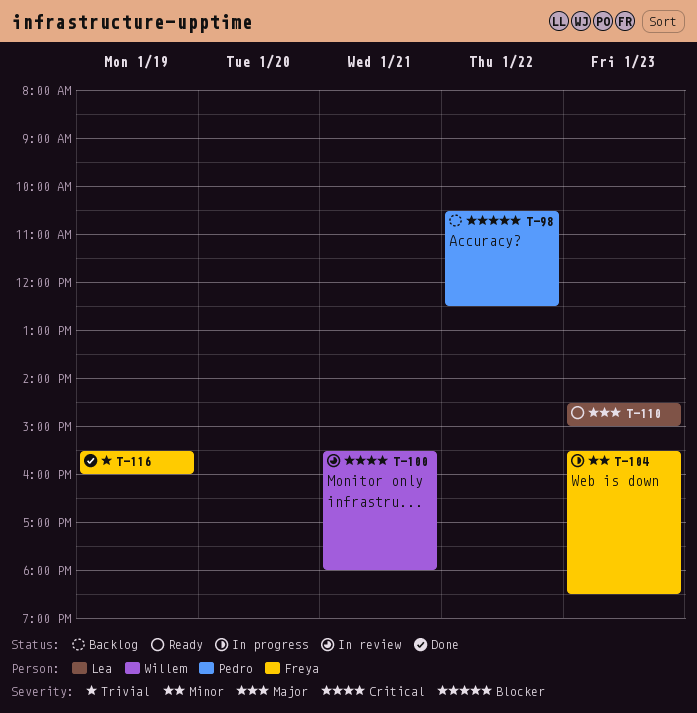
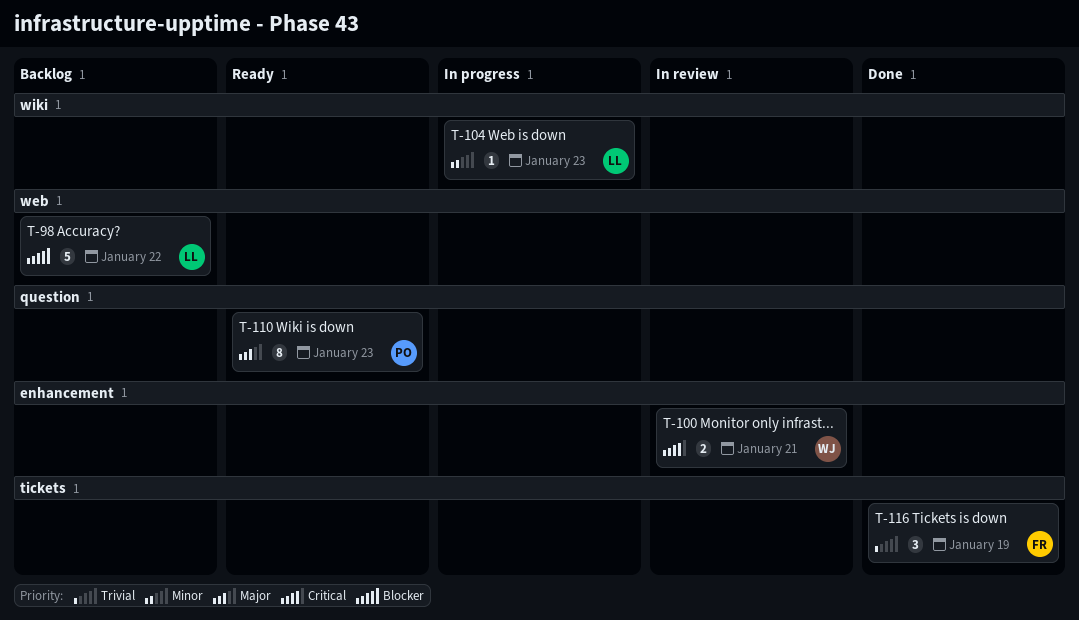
T-98, owner: Pedro -> Lea
T-104, owner: Freya -> Lea
T-110, owner: Lea -> Pedro

